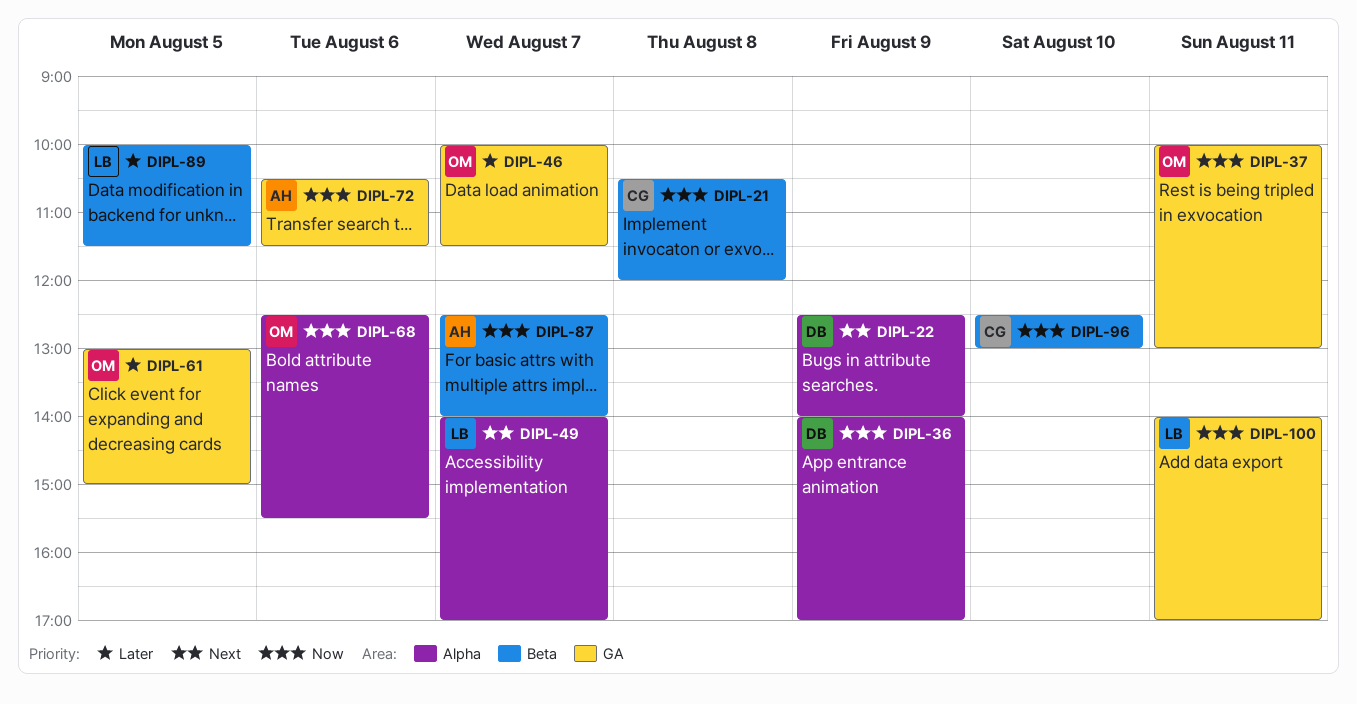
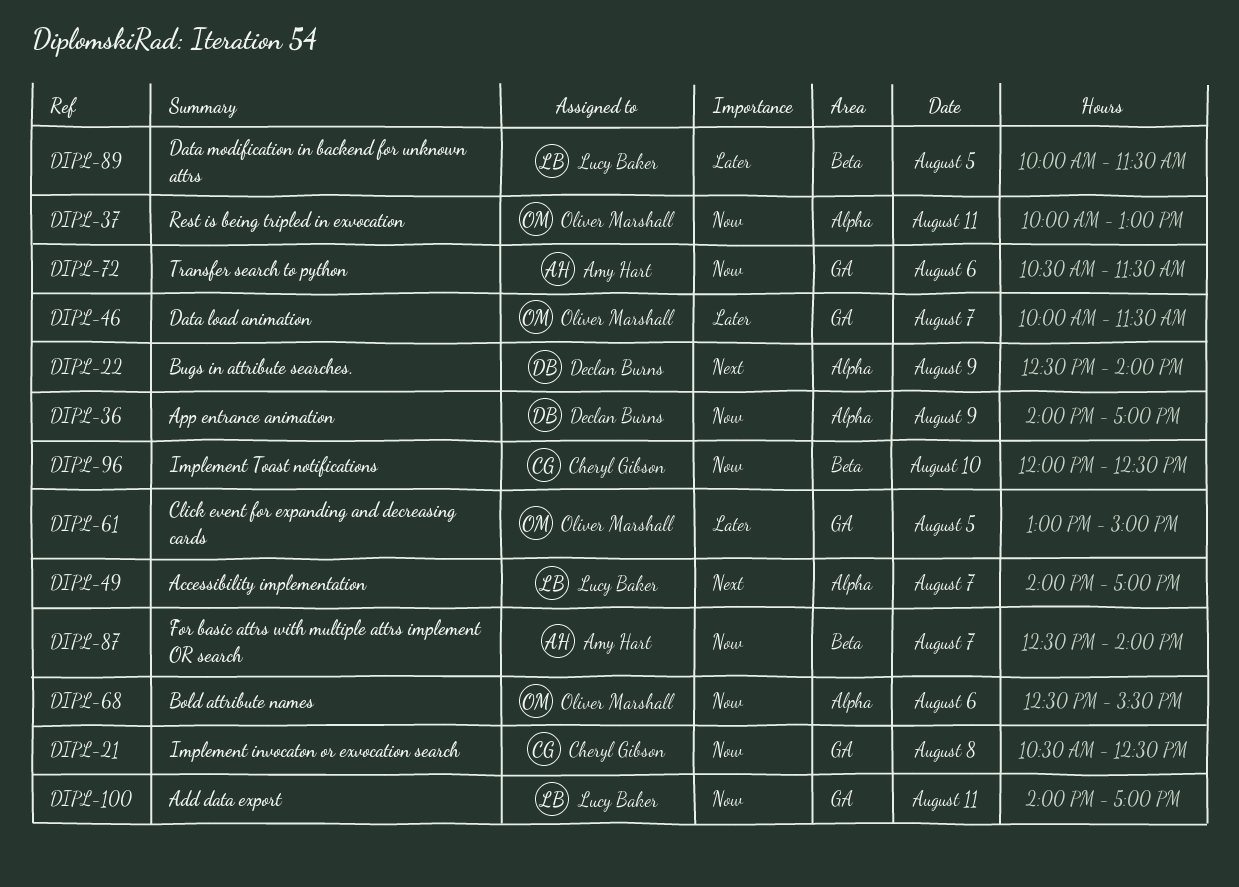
DIPL-21, label: Beta -> GA
DIPL-21, ends: 12:00 -> 12:30
DIPL-37, label: GA -> Alpha
DIPL-96, begins: 12:30 -> 12:00
DIPL-96, ends: 13:00 -> 12:30

